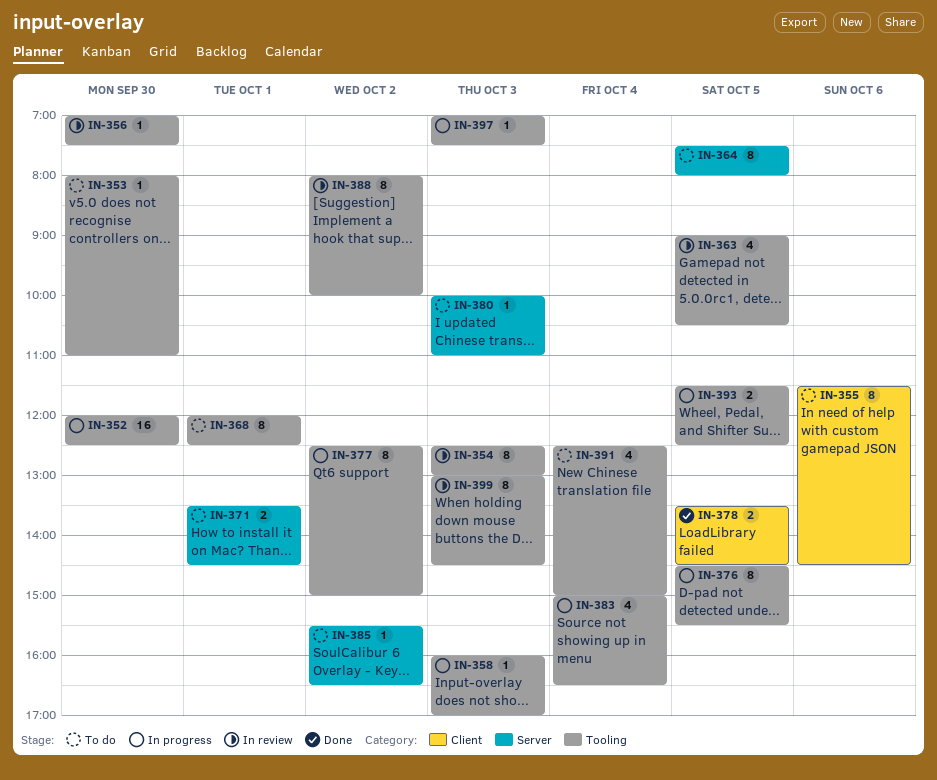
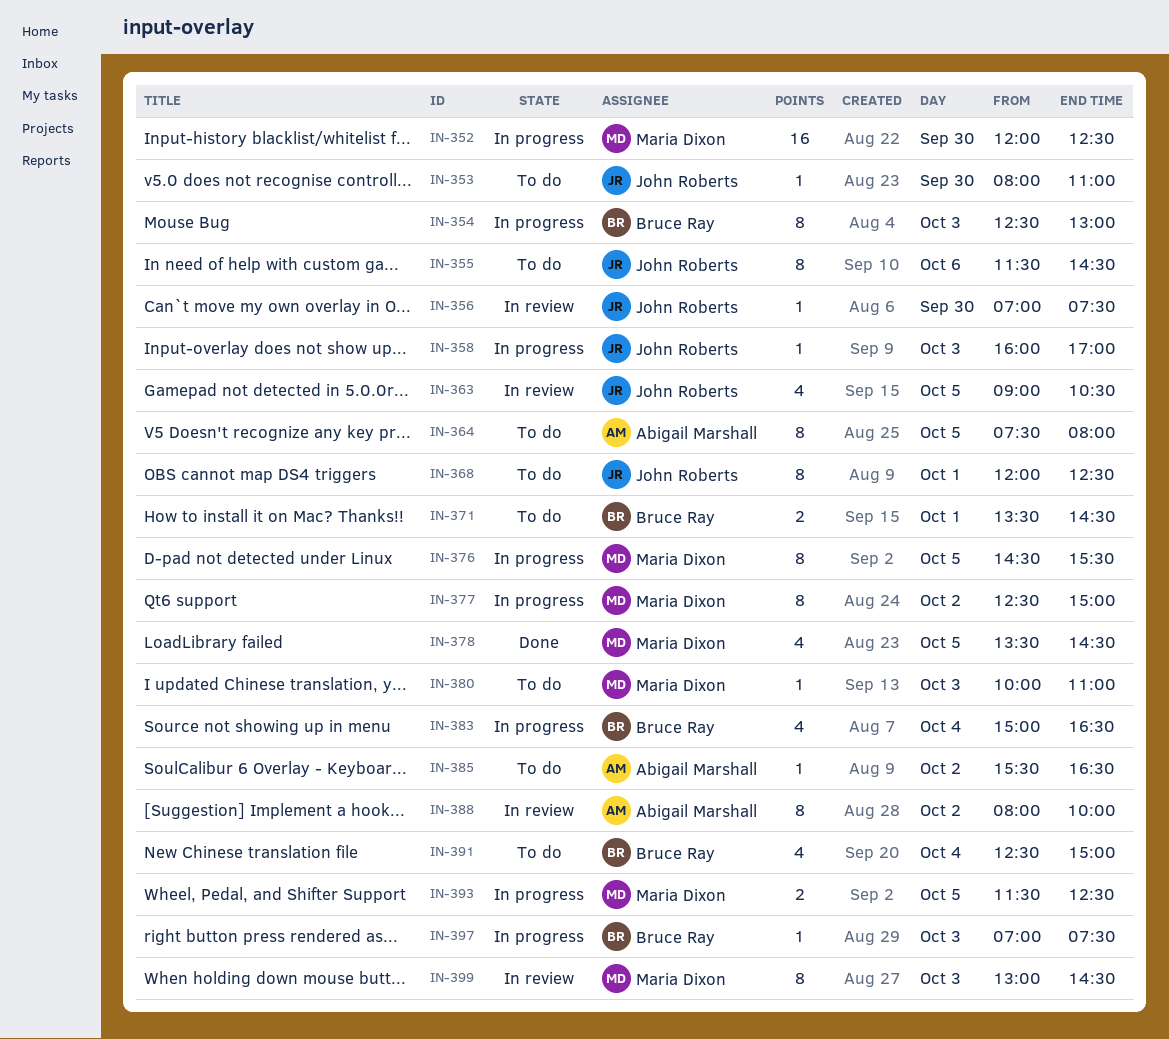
IN-354, status: In review -> In progress
IN-378, estimate: 2 -> 4

